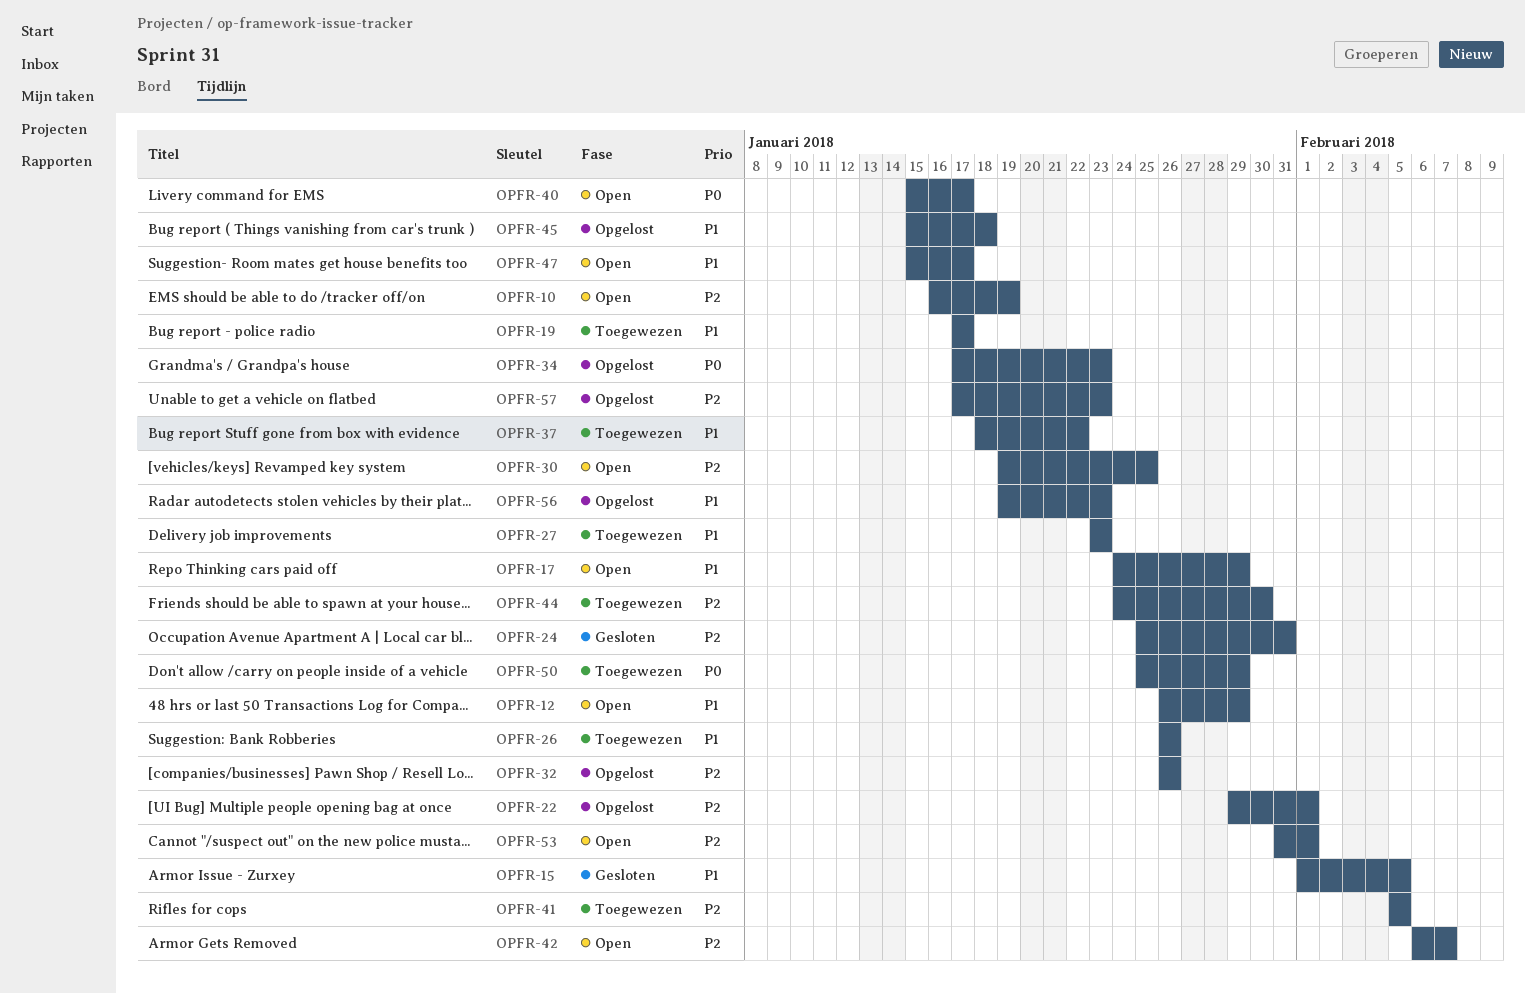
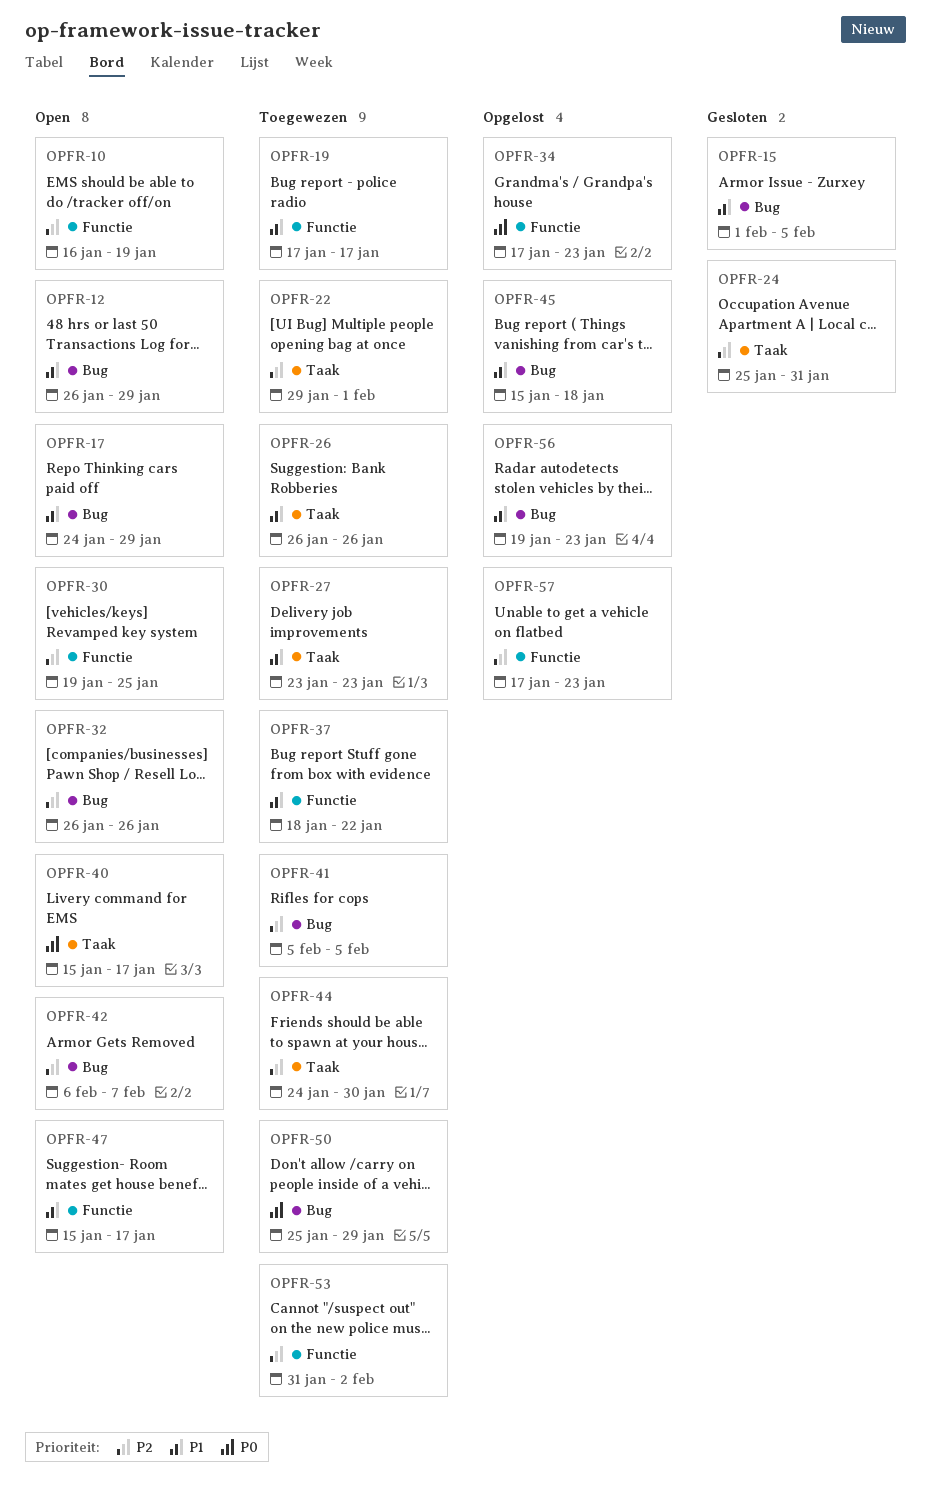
OPFR-22, status: Opgelost -> Toegewezen
OPFR-32, status: Opgelost -> Open
OPFR-53, status: Open -> Toegewezen
OPFR-53, due: Feb 1 -> Feb 2

